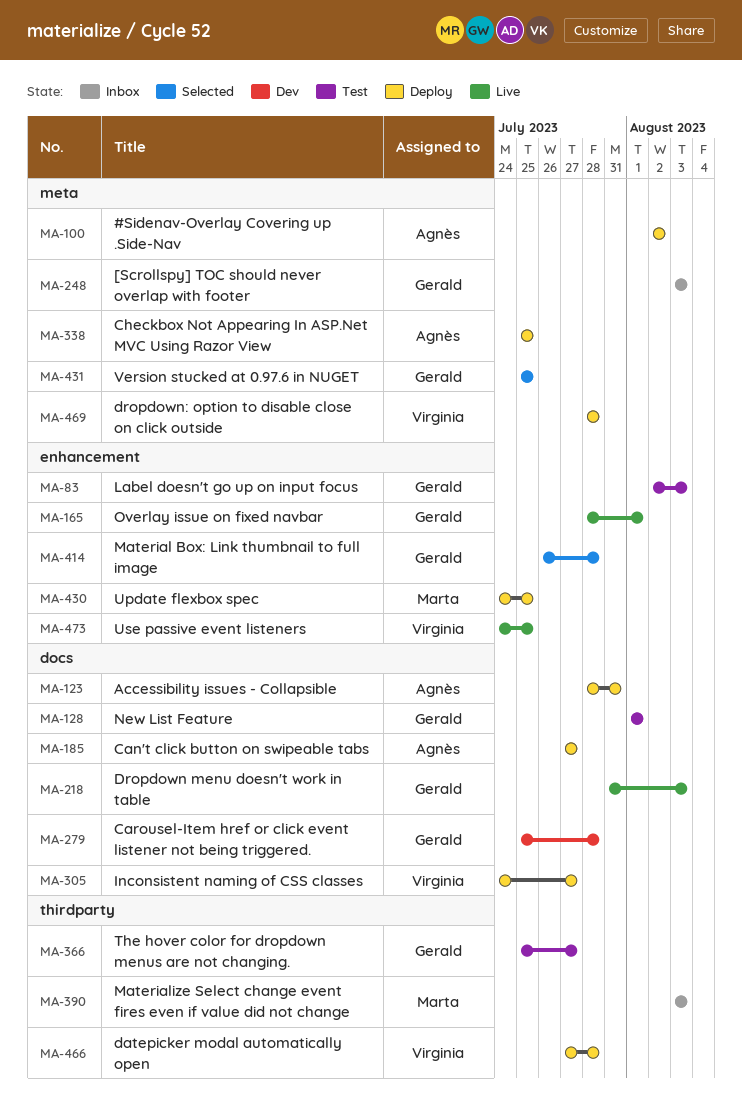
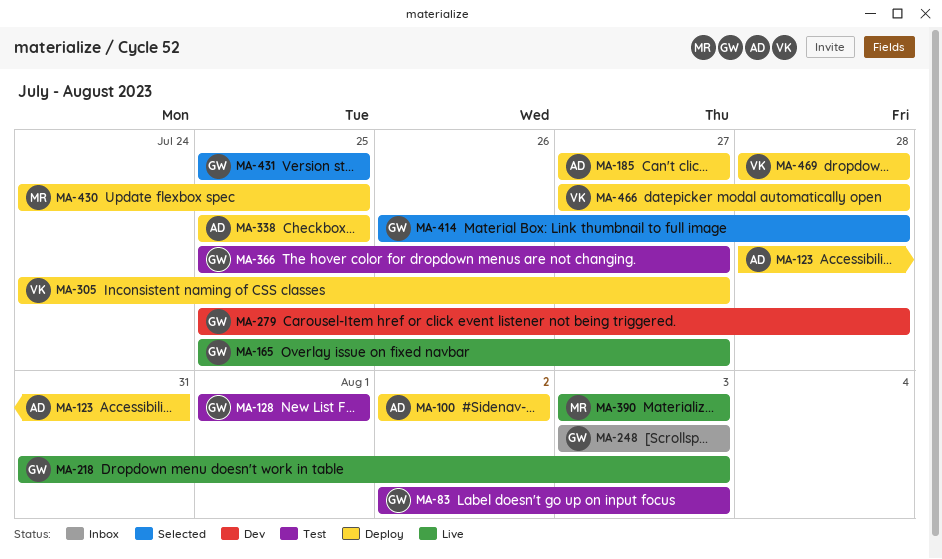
MA-165, start: Jul 28 -> Jul 25
MA-165, due: Aug 1 -> Jul 27
MA-390, status: Inbox -> Live
MA-473: present -> none

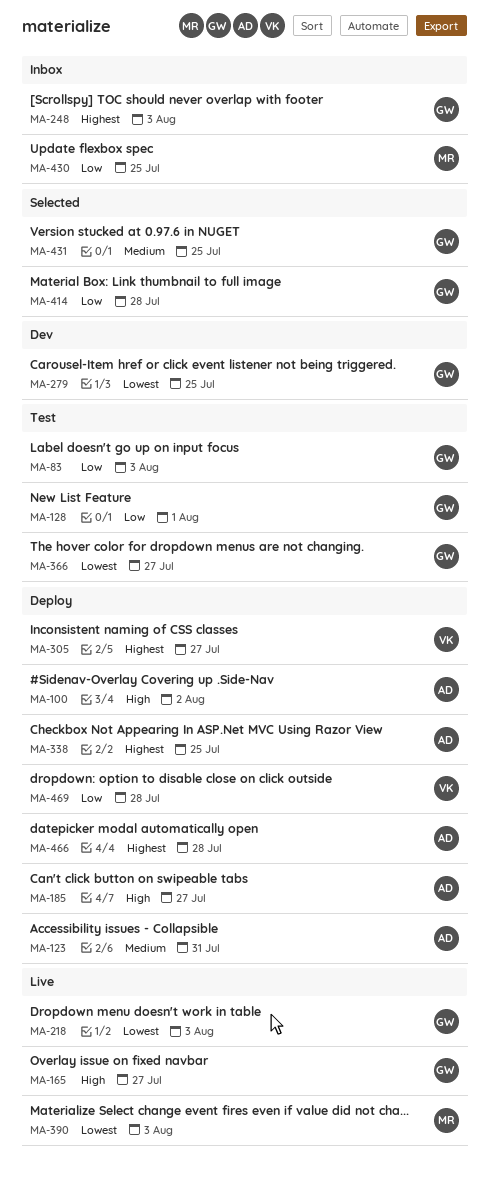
MA-279, due: Jul 28 -> Jul 25
MA-430, status: Deploy -> Inbox
MA-466, owner: VK -> AD

